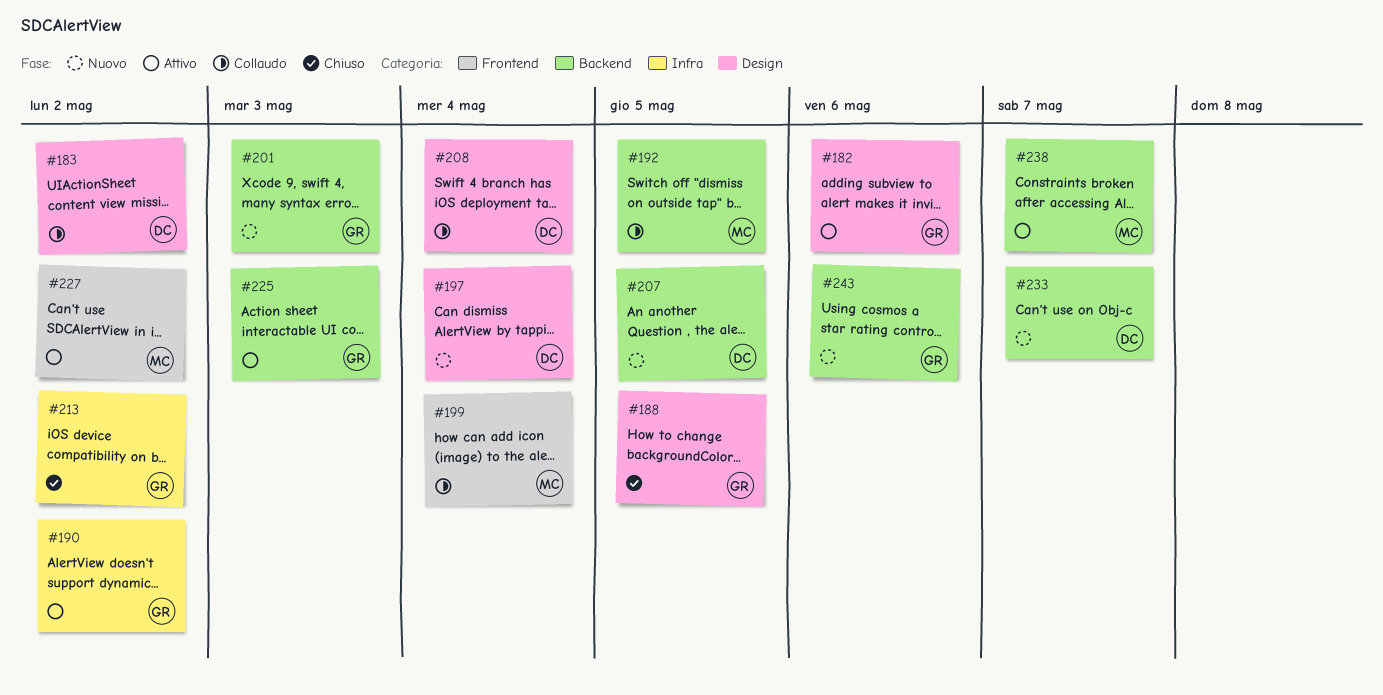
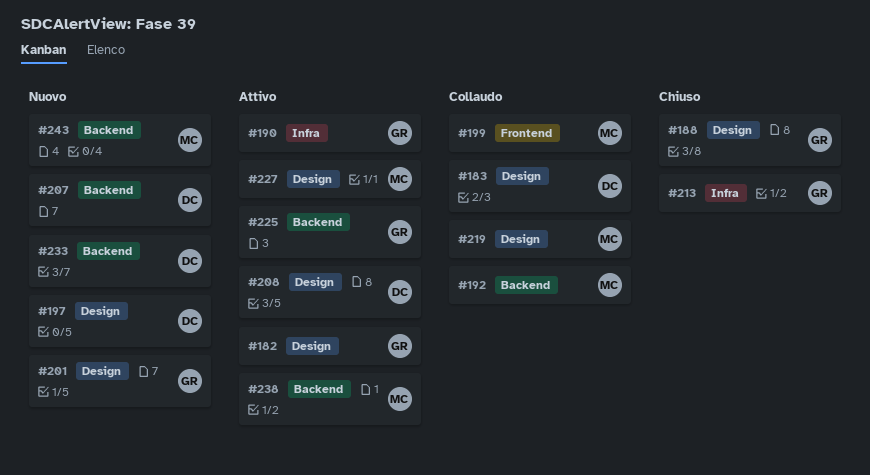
#201, label: Backend -> Design
#208, status: Collaudo -> Attivo
#219: none -> present
#227, label: Frontend -> Design
#243, owner: GR -> MC

